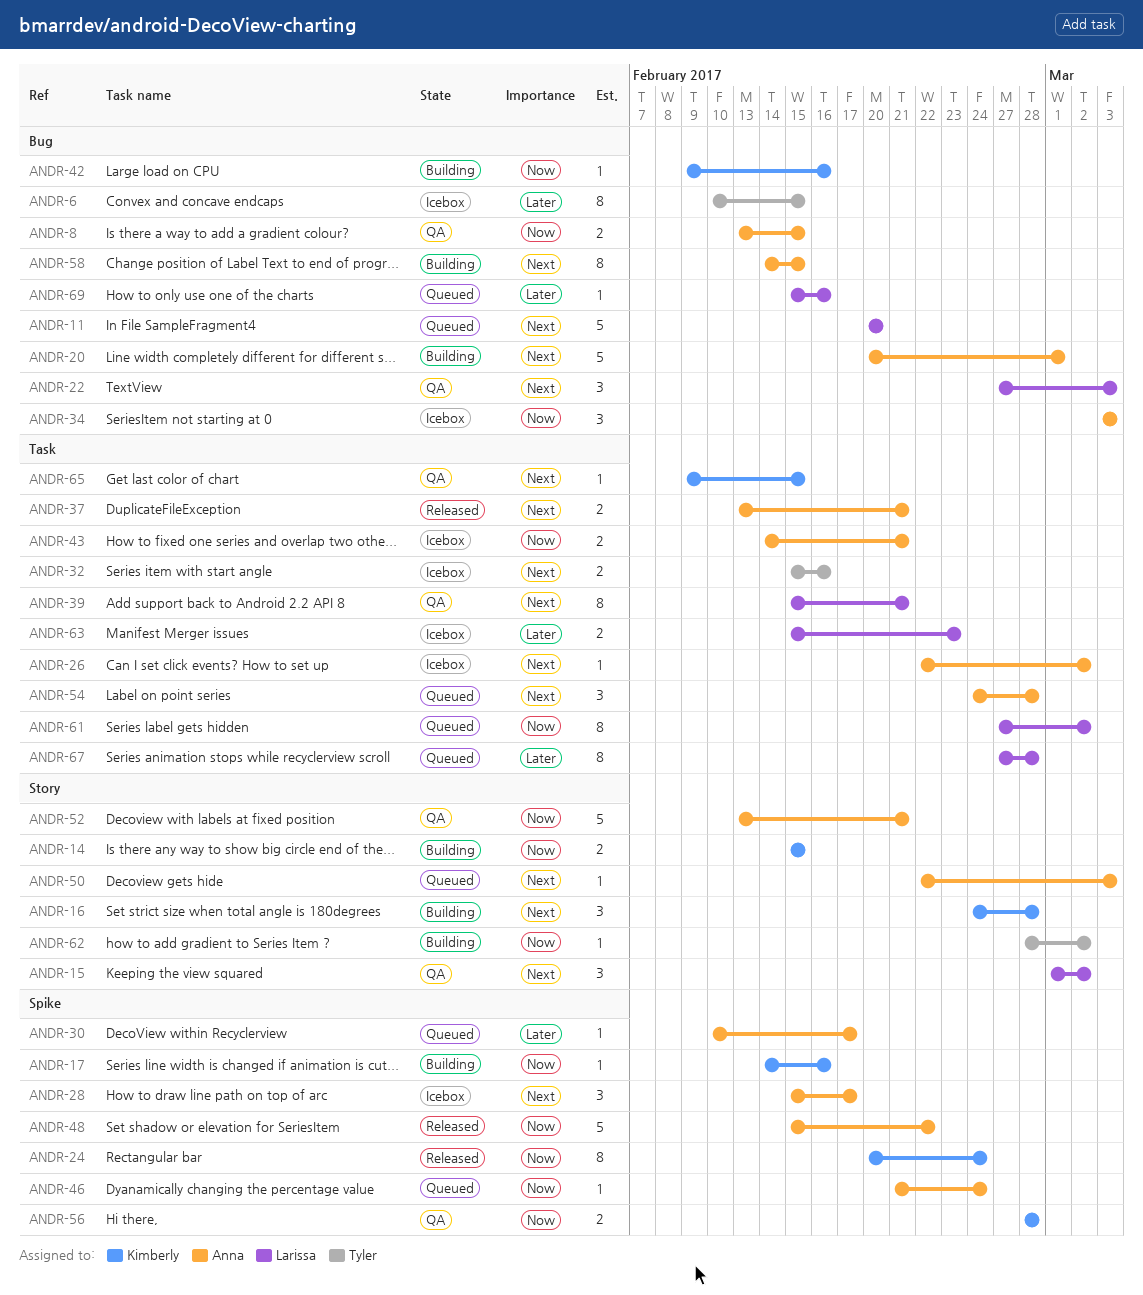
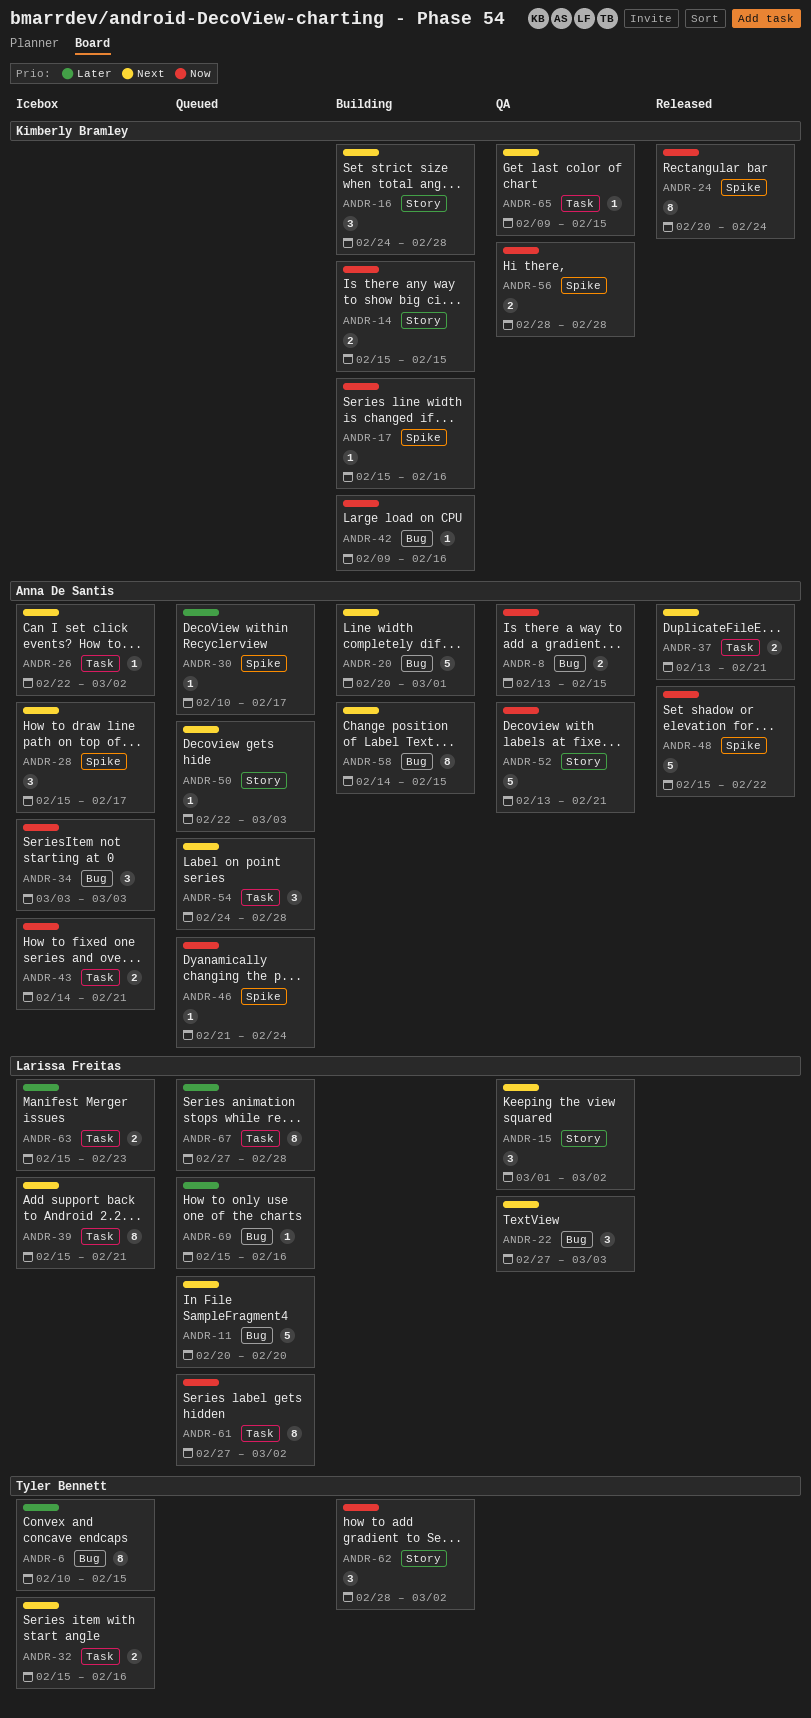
ANDR-17, start: Feb 14 -> Feb 15
ANDR-39, status: QA -> Icebox
ANDR-62, estimate: 1 -> 3

